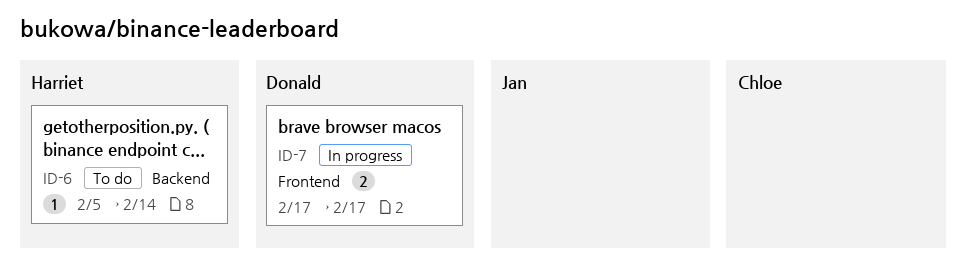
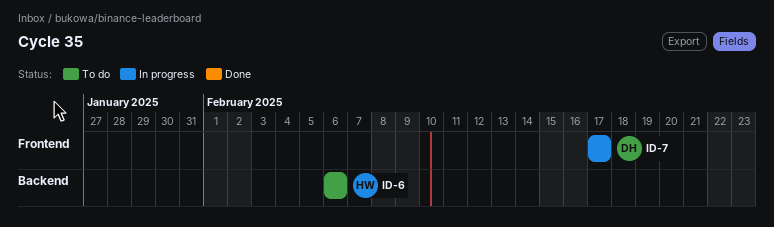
ID-6, start: Feb 5 -> Feb 6
ID-6, due: Feb 14 -> Feb 6

